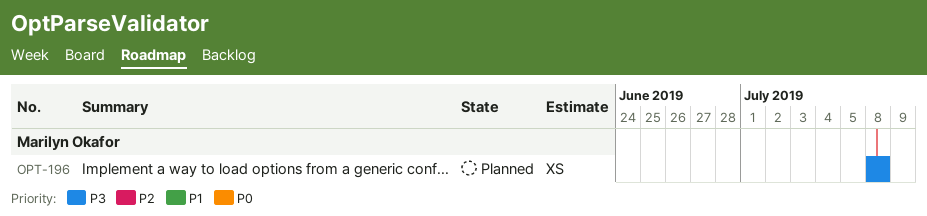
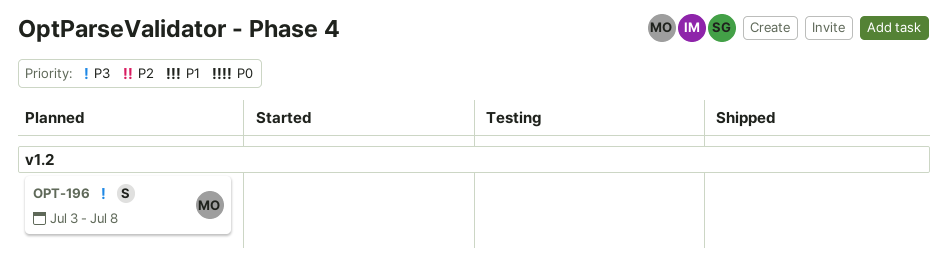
OPT-196, estimate: XS -> S
OPT-196, start: Jul 8 -> Jul 3

